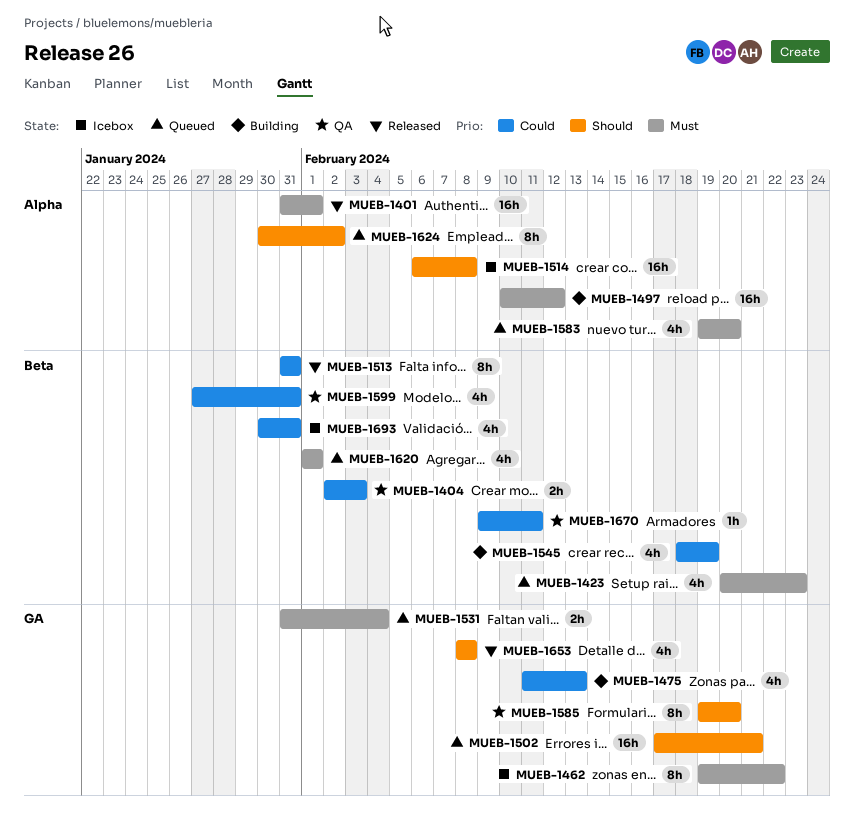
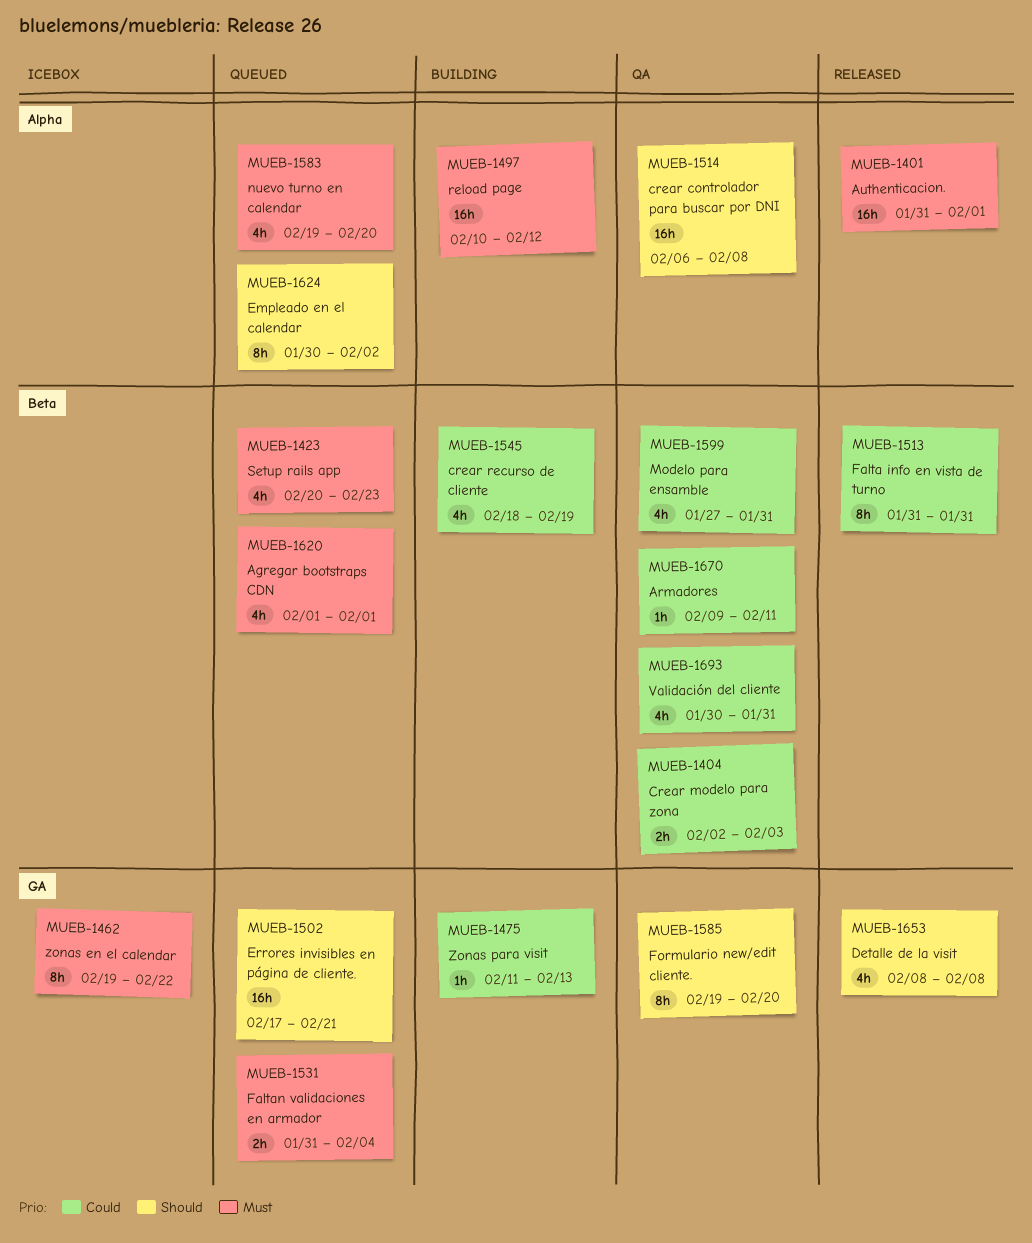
MUEB-1475, estimate: 4h -> 1h
MUEB-1514, status: Icebox -> QA
MUEB-1693, status: Icebox -> QA

